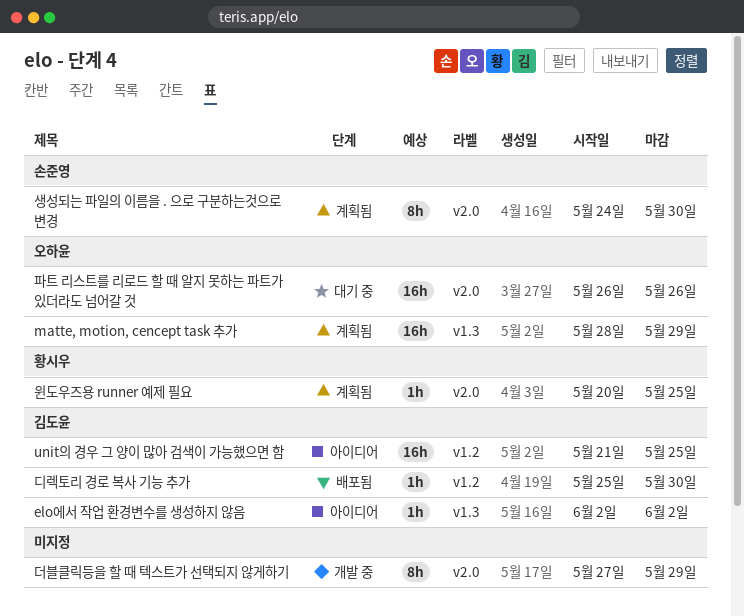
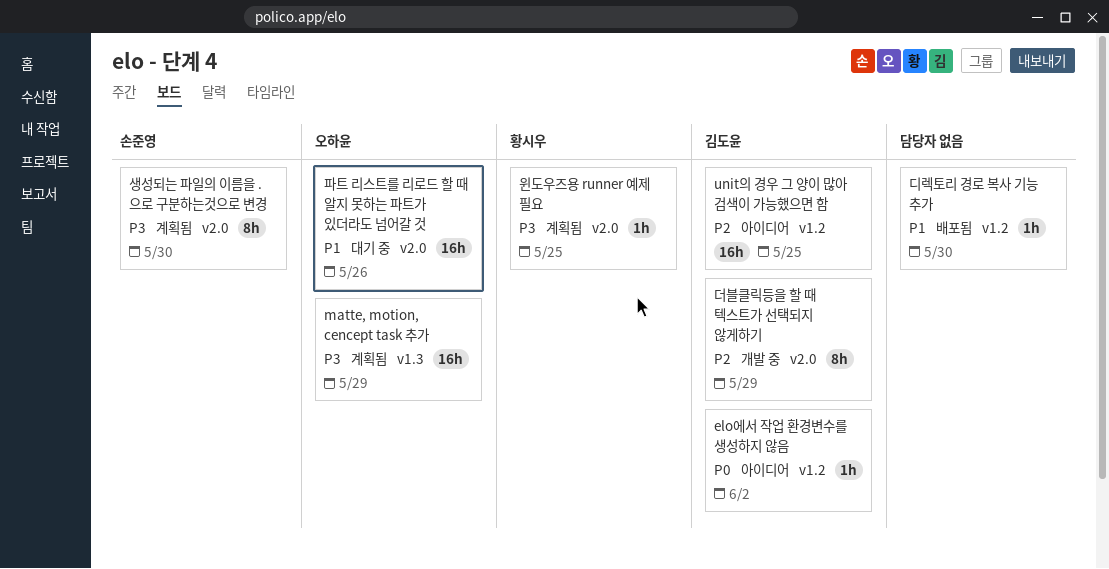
elo에서 작업 환경변수를 생성하지 않음, label: v1.3 -> v1.2
더블클릭등을 할 때 텍스트가 선택되지 않게하기, owner: none -> 김도윤
디렉토리 경로 복사 기능 추가, owner: 김도윤 -> none

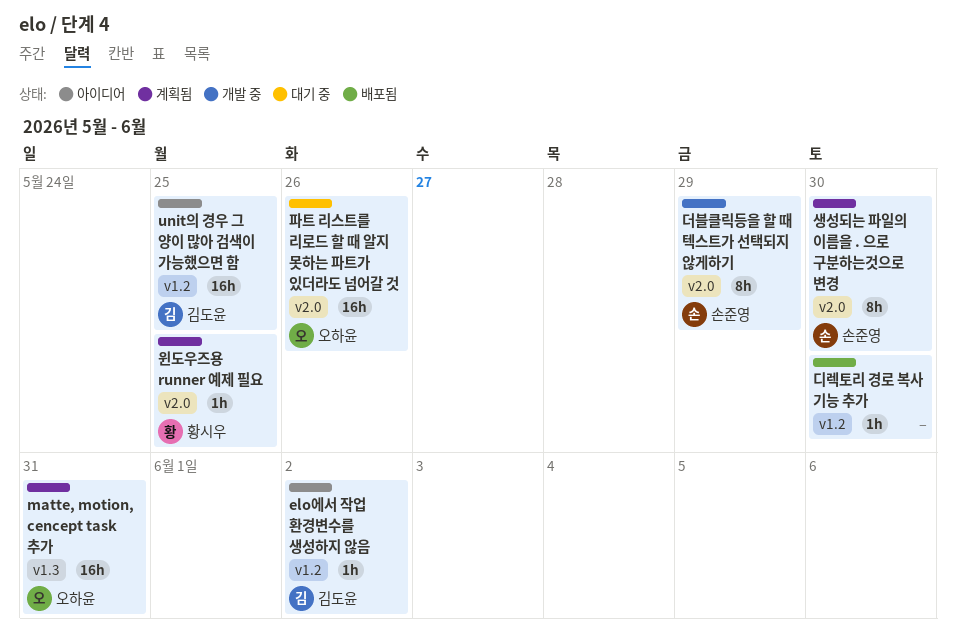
matte, motion, cencept task 추가, due: May 29 -> May 31
더블클릭등을 할 때 텍스트가 선택되지 않게하기, owner: 김도윤 -> 손준영

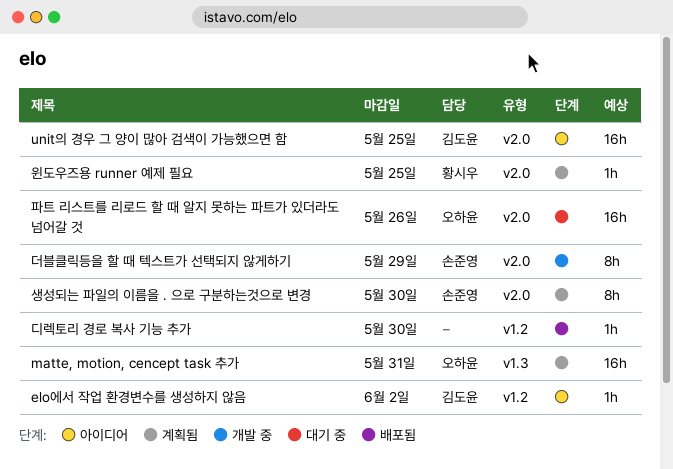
unit의 경우 그 양이 많아 검색이 가능했으면 함, label: v1.2 -> v2.0

